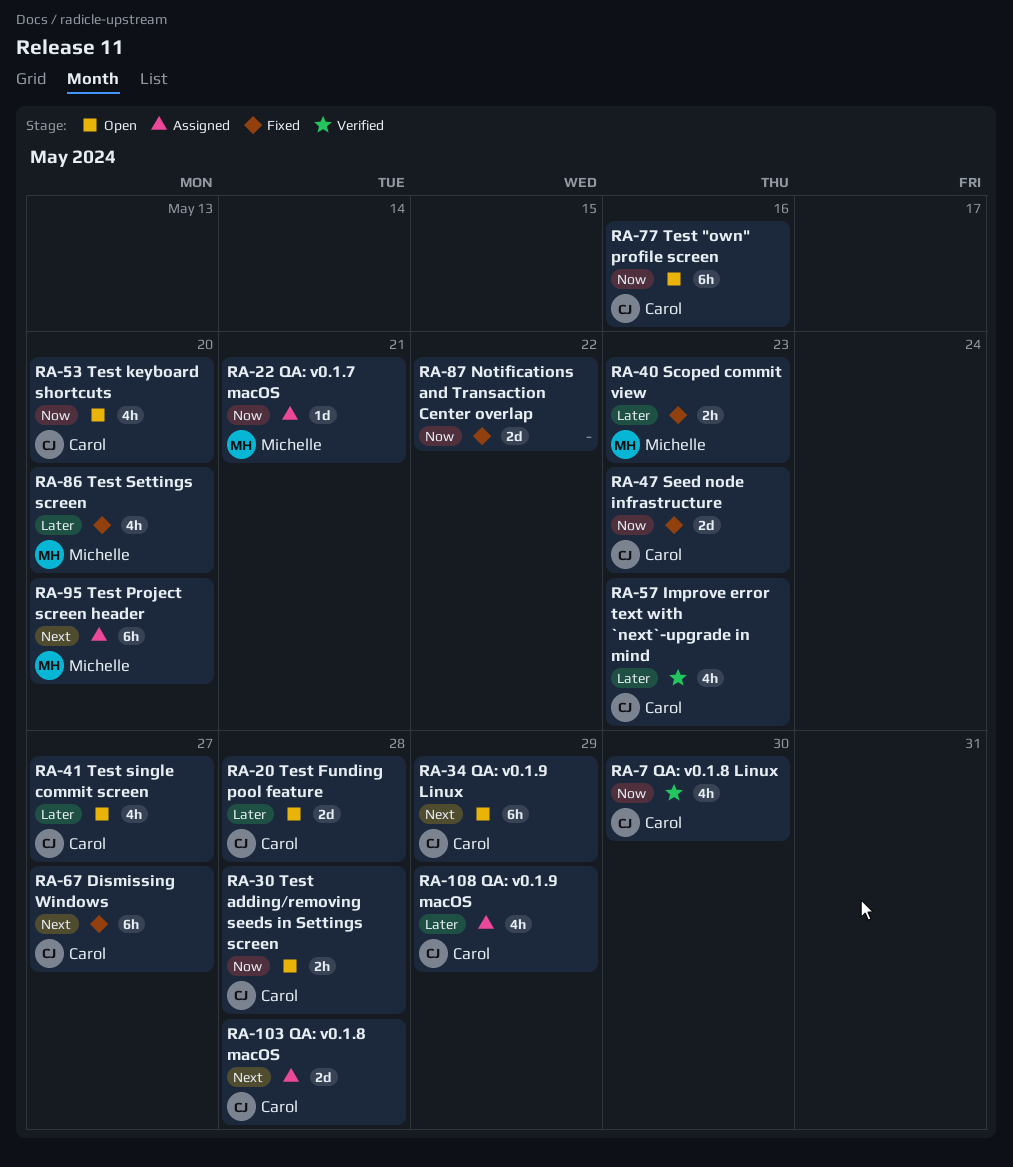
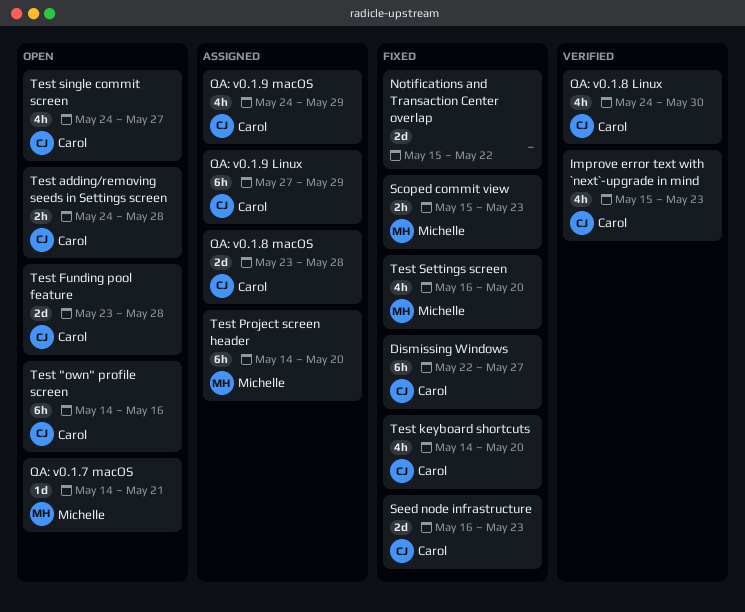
QA: v0.1.7 macOS, status: Assigned -> Open
QA: v0.1.9 Linux, status: Open -> Assigned
Test keyboard shortcuts, status: Open -> Fixed

